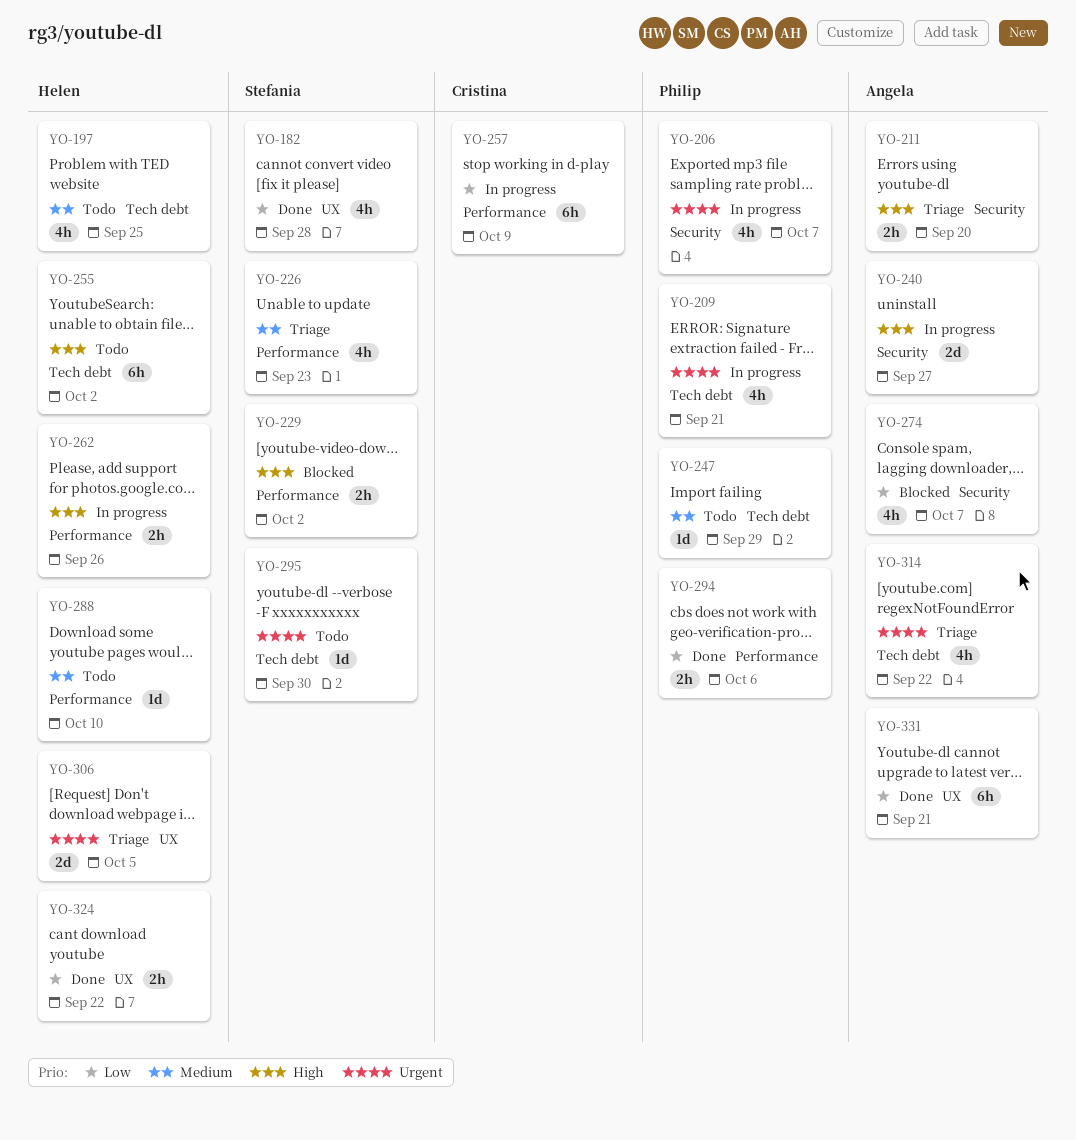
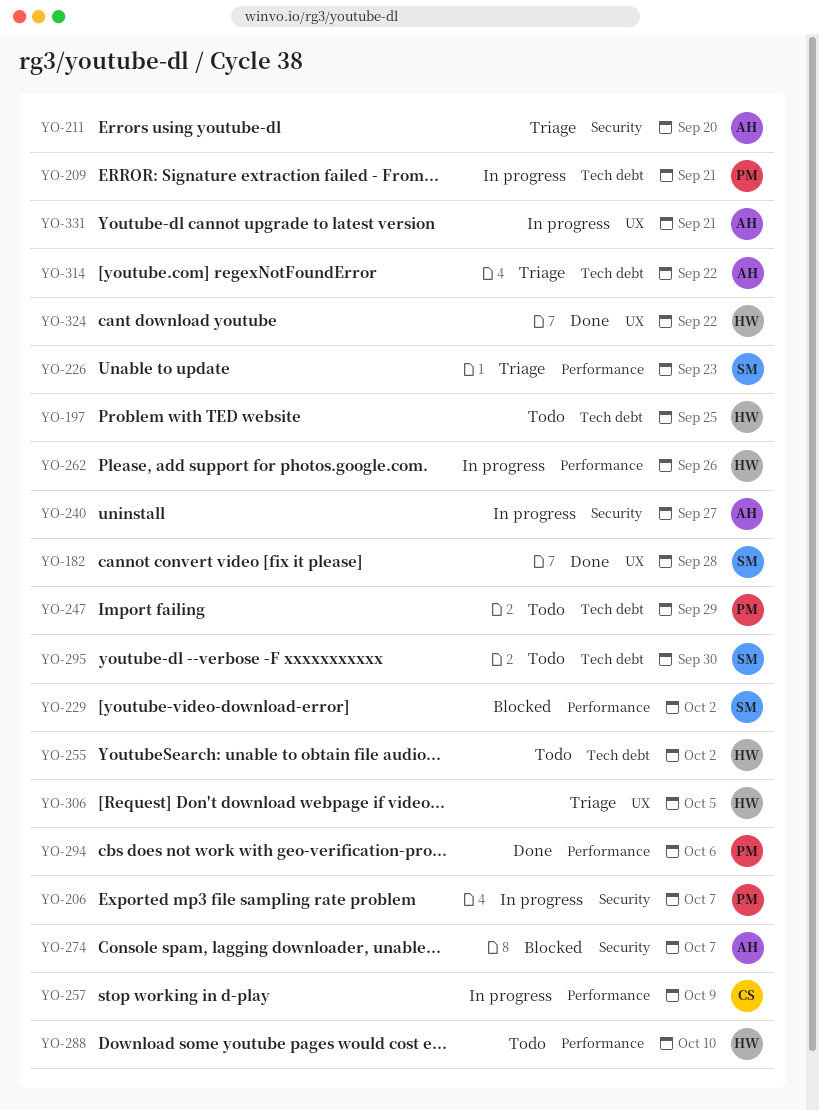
YO-331, status: Done -> In progress

